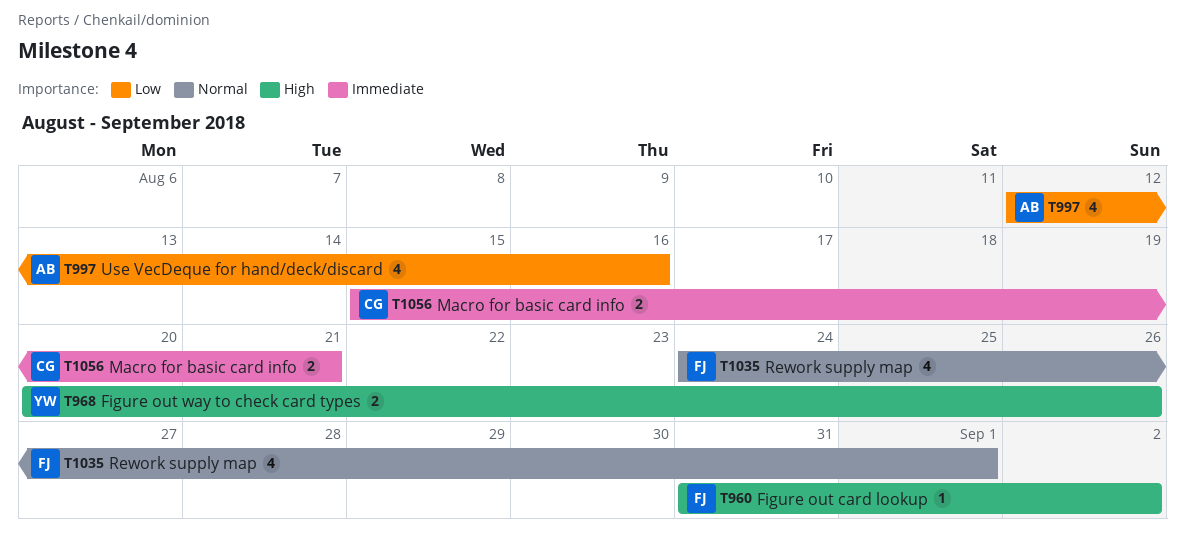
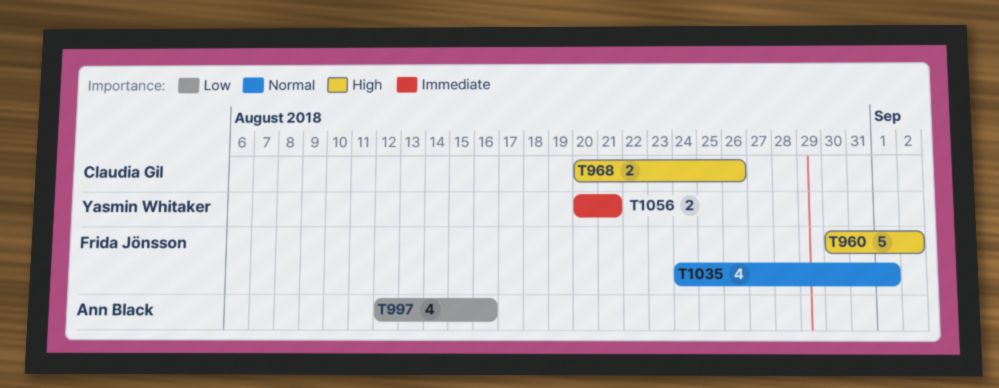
T960, estimate: 1 -> 5
T960, start: Aug 31 -> Aug 30
T968, owner: Yasmin Whitaker -> Claudia Gil
T1056, owner: Claudia Gil -> Yasmin Whitaker
T1056, start: Aug 15 -> Aug 20

